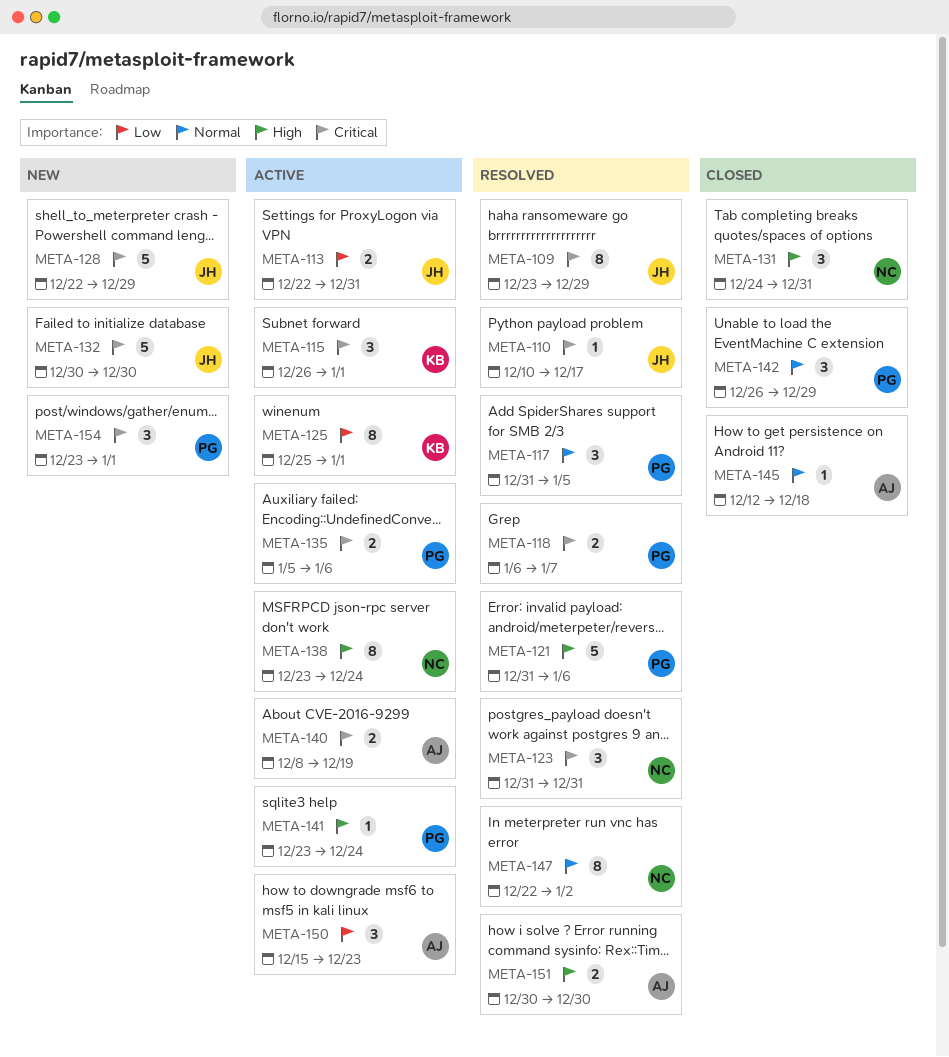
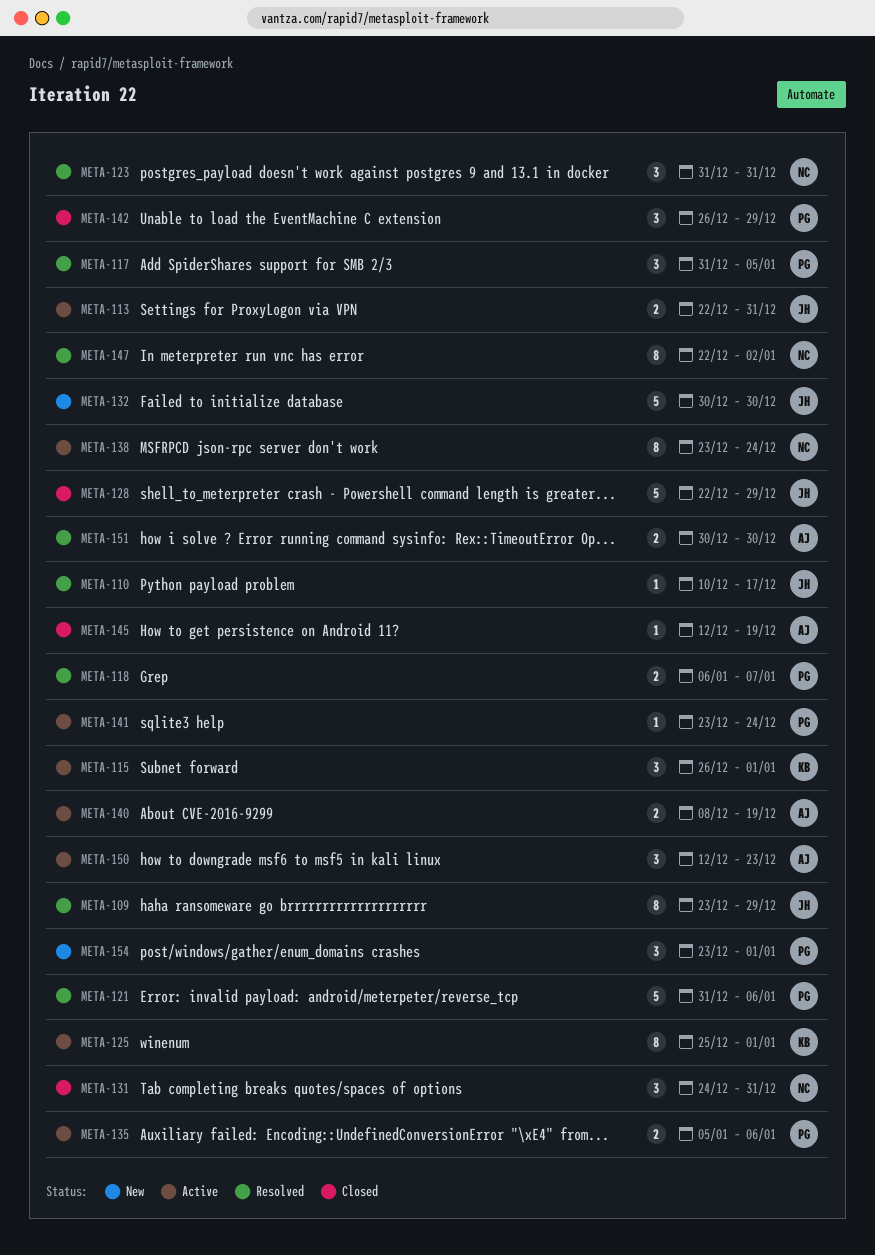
META-128, status: New -> Closed
META-145, due: Dec 18 -> Dec 19
META-150, start: Dec 15 -> Dec 12

